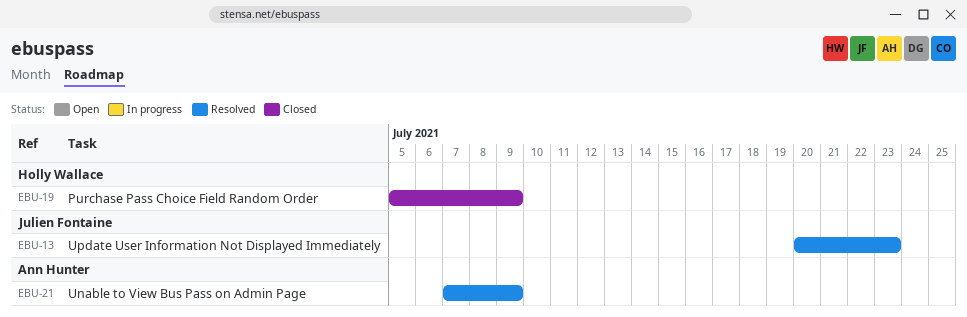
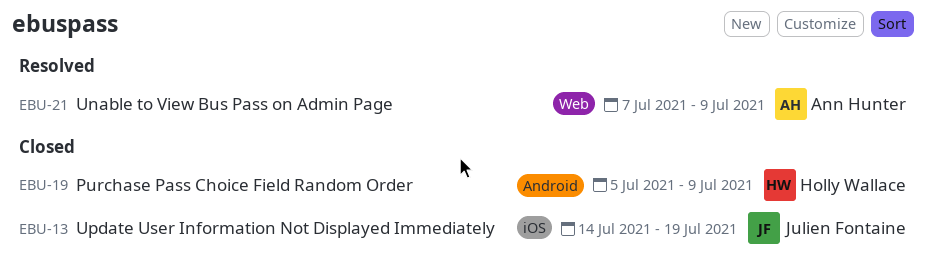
EBU-13, status: Resolved -> Closed
EBU-13, start: Jul 20 -> Jul 14
EBU-13, due: Jul 23 -> Jul 19

